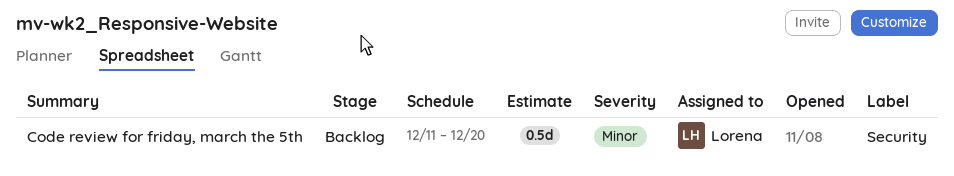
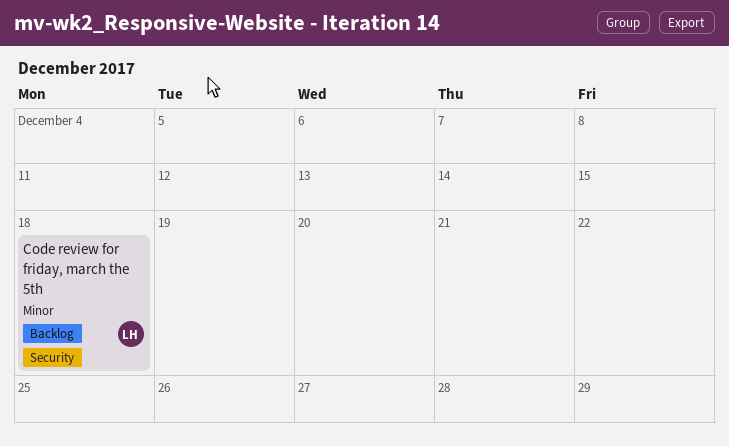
Code review for friday, march the 5th, due: Dec 20 -> Dec 18

